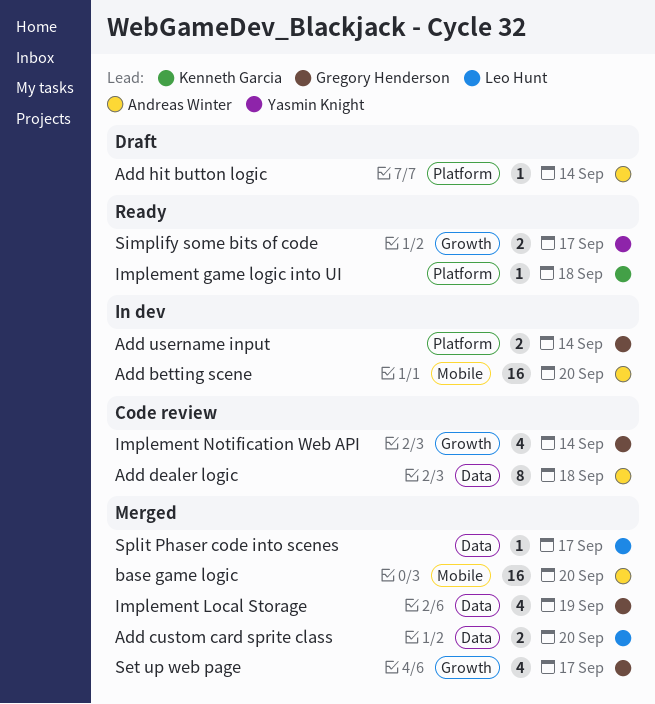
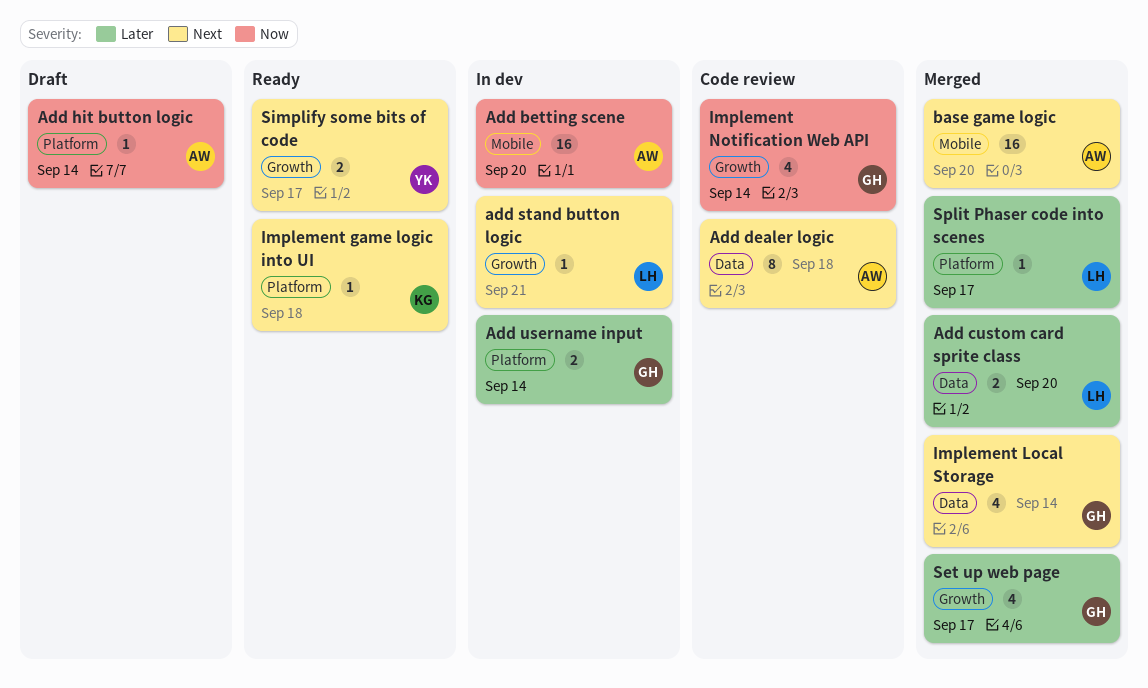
add stand button logic: none -> present
Implement Local Storage, due: Sep 19 -> Sep 14
Split Phaser code into scenes, label: Data -> Platform

